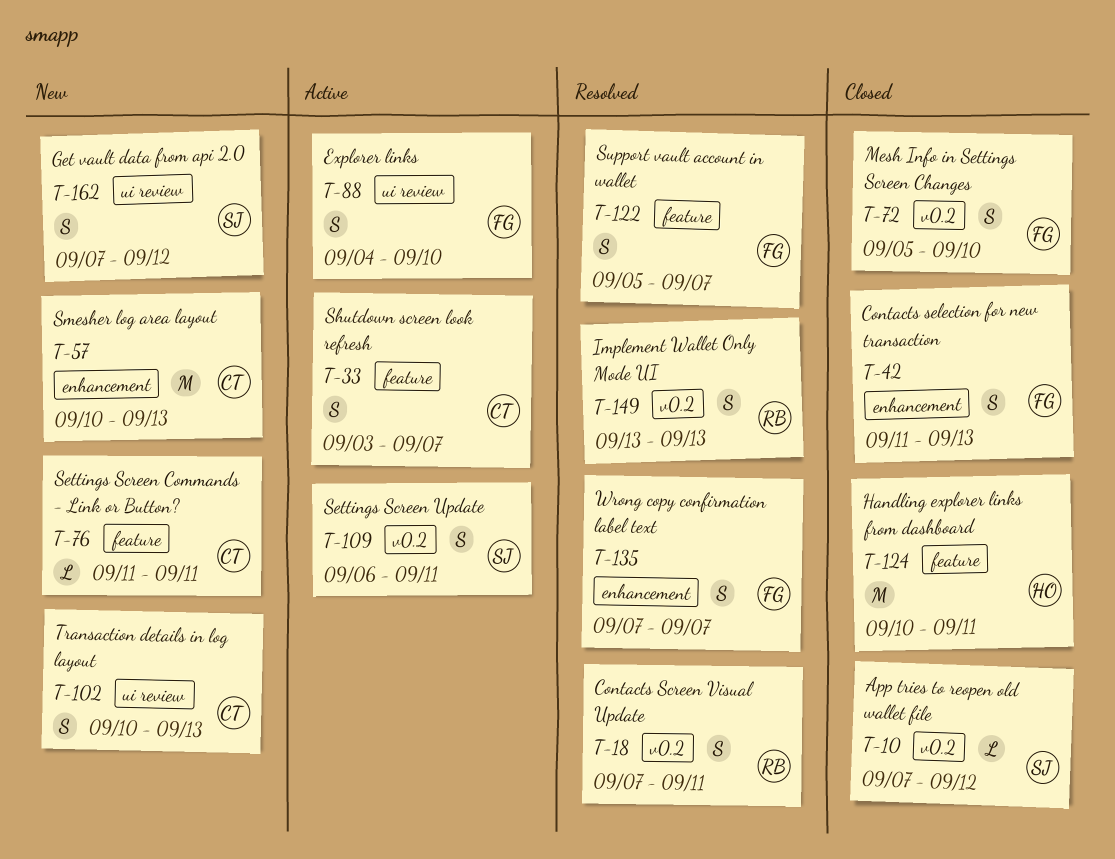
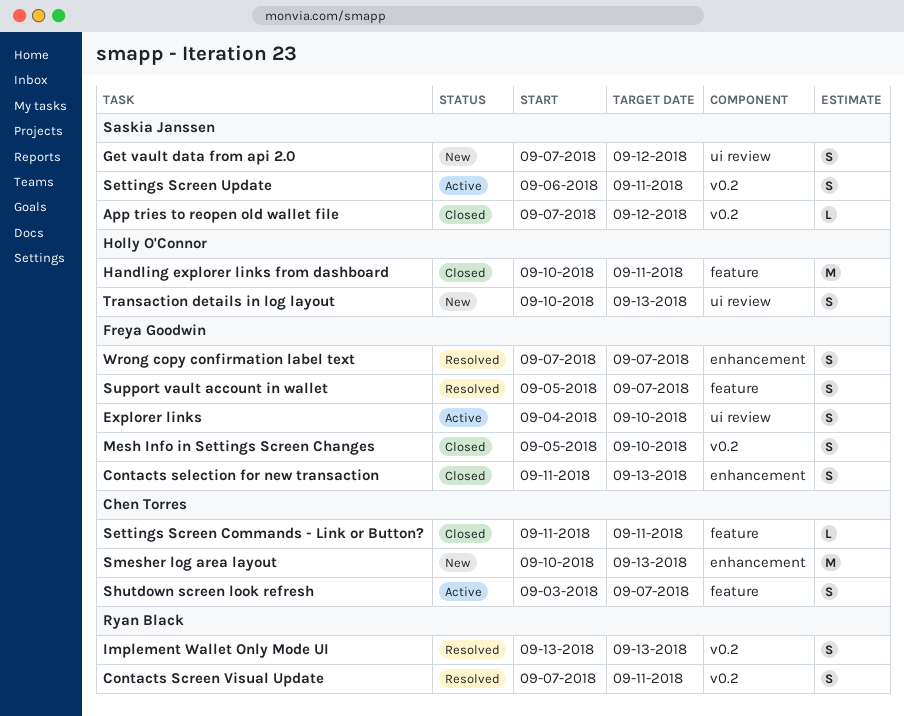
Settings Screen Commands - Link or Button?, status: New -> Closed
Transaction details in log layout, owner: Chen Torres -> Holly O'Connor

